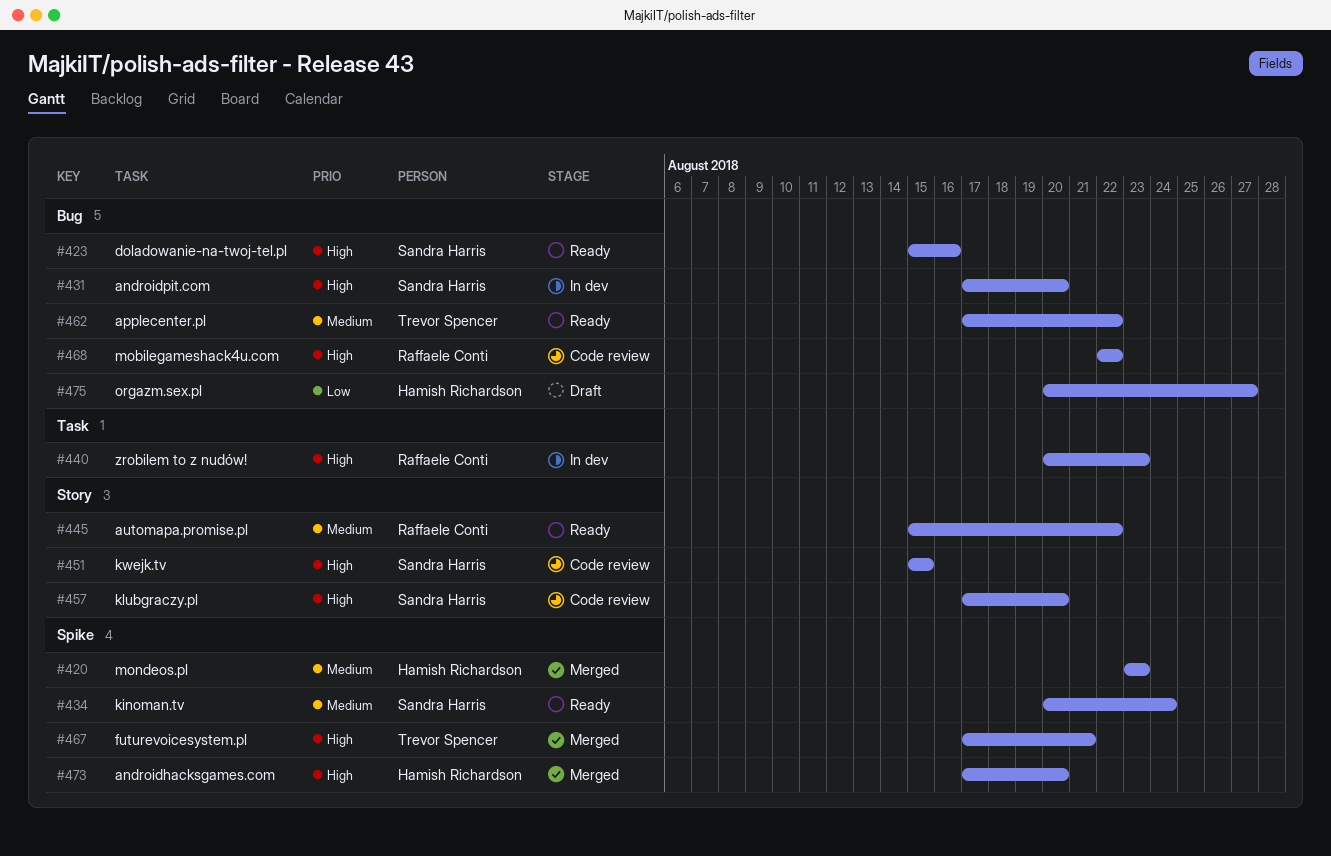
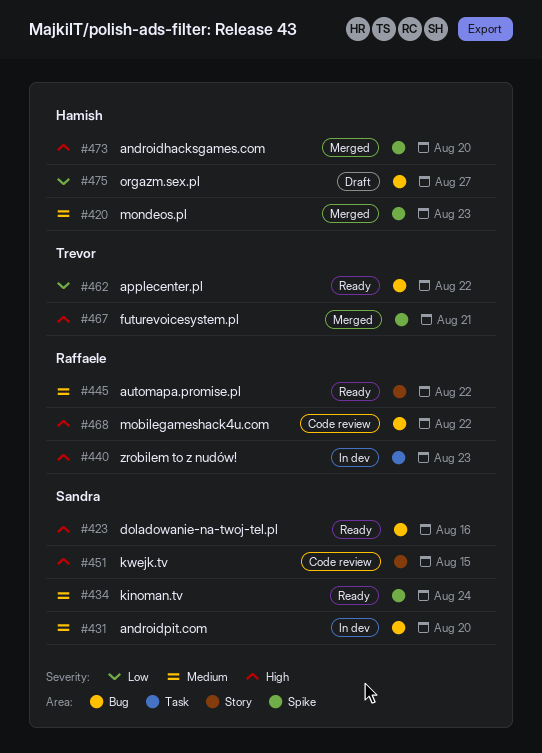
#431, priority: High -> Medium
#457: present -> none
#462, priority: Medium -> Low

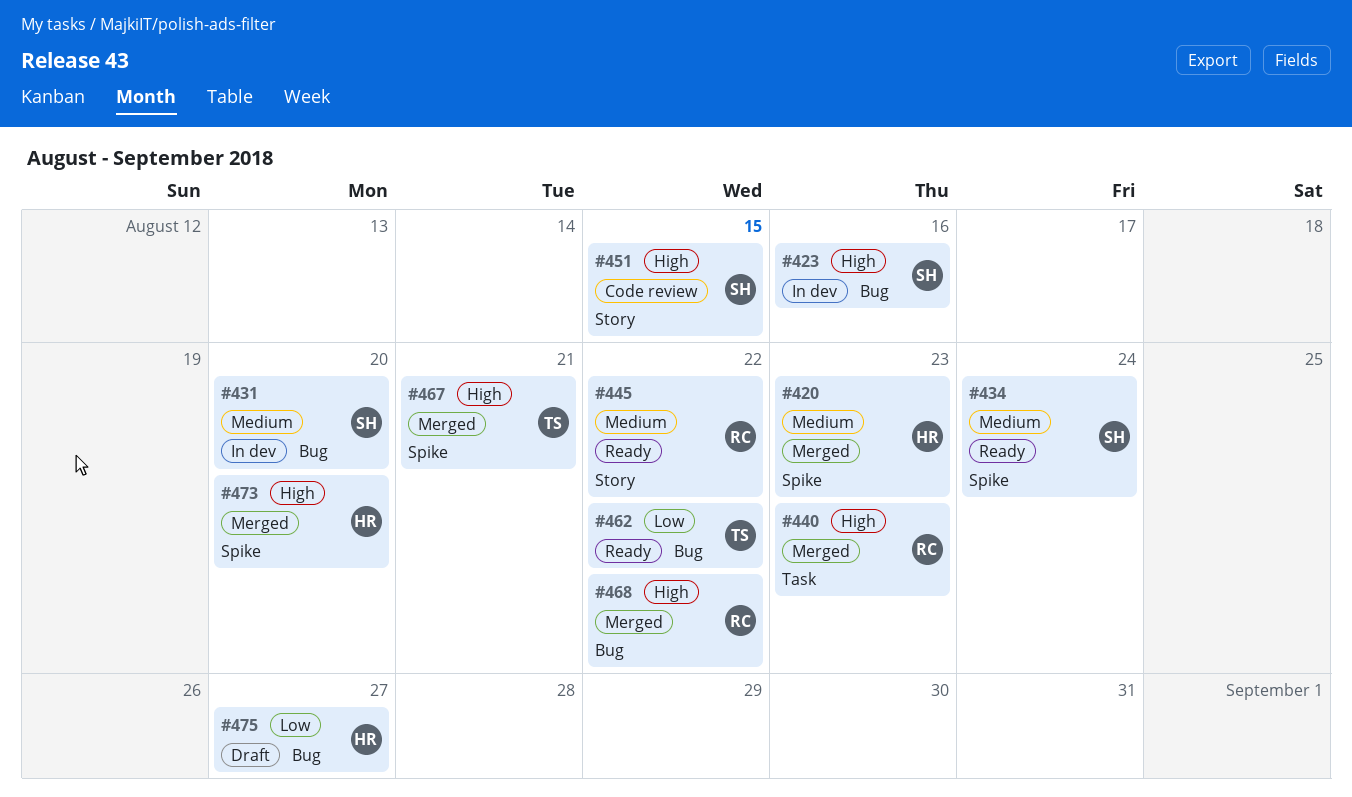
#423, status: Ready -> In dev
#440, status: In dev -> Merged
#468, status: Code review -> Merged

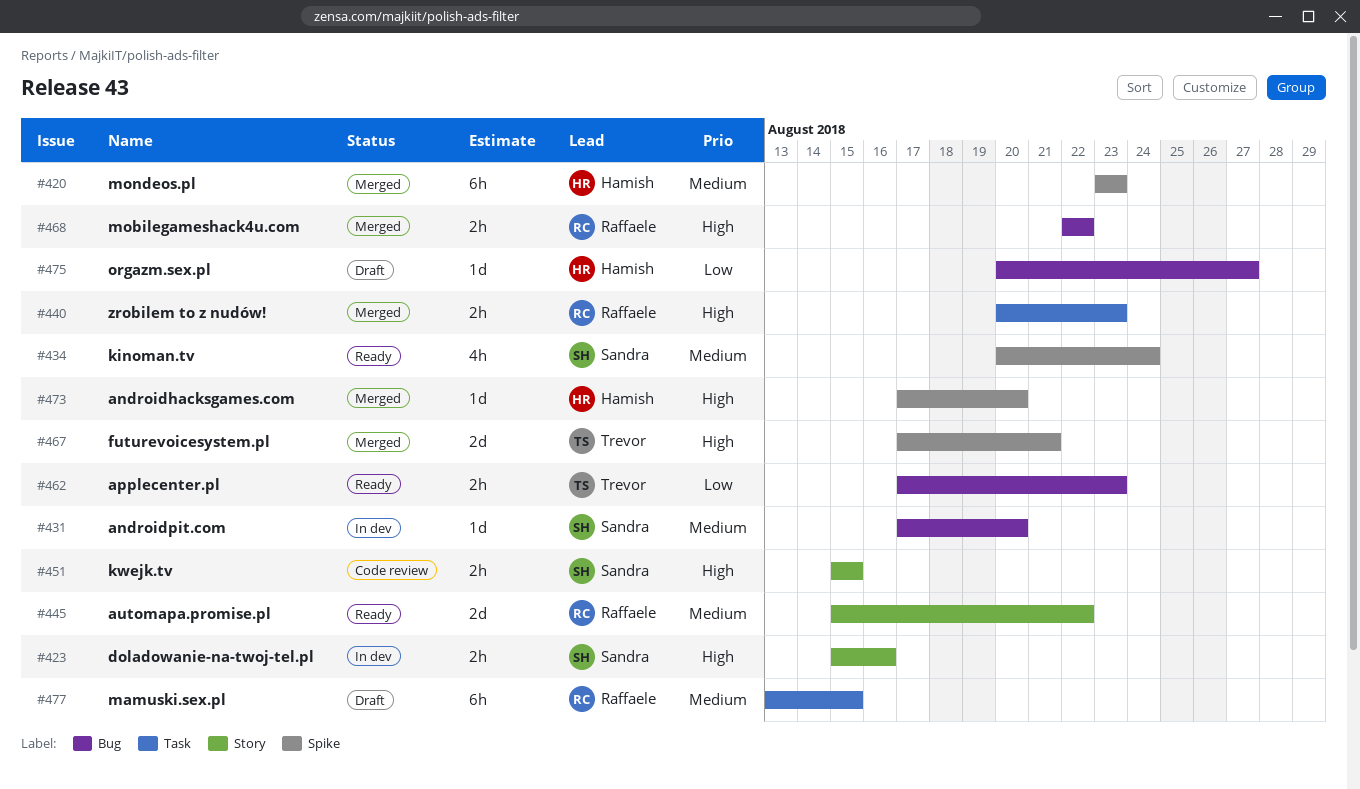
#423, label: Bug -> Story
#462, due: Aug 22 -> Aug 23
#477: none -> present

